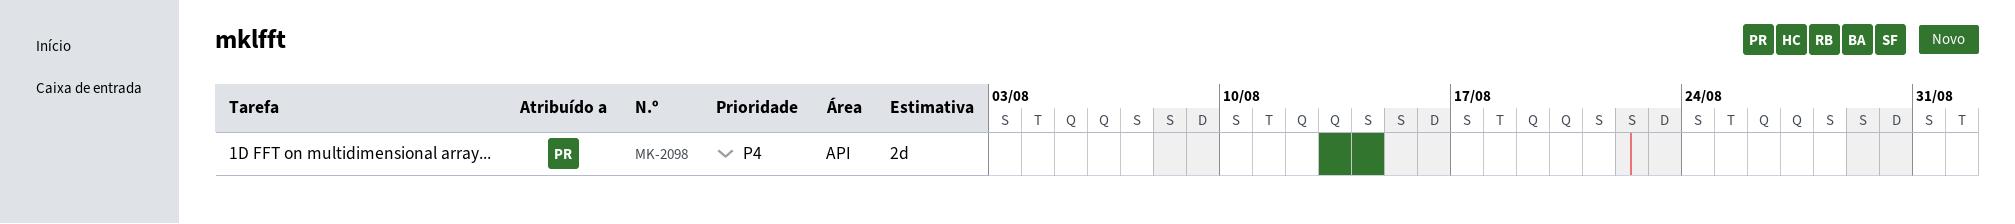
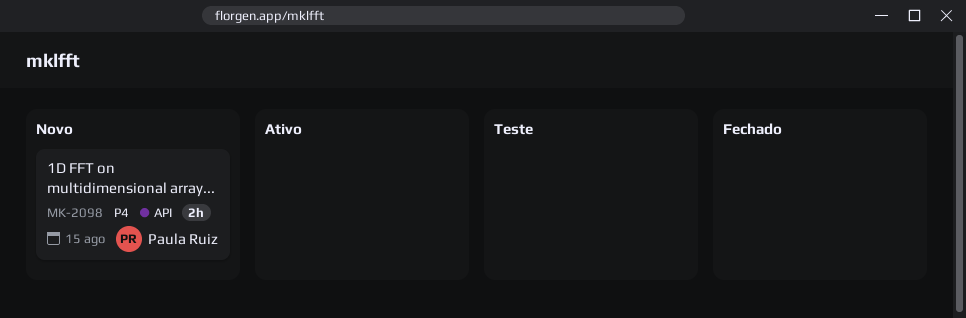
MK-2098, estimate: 2d -> 2h
MK-2098, due: Aug 14 -> Aug 15

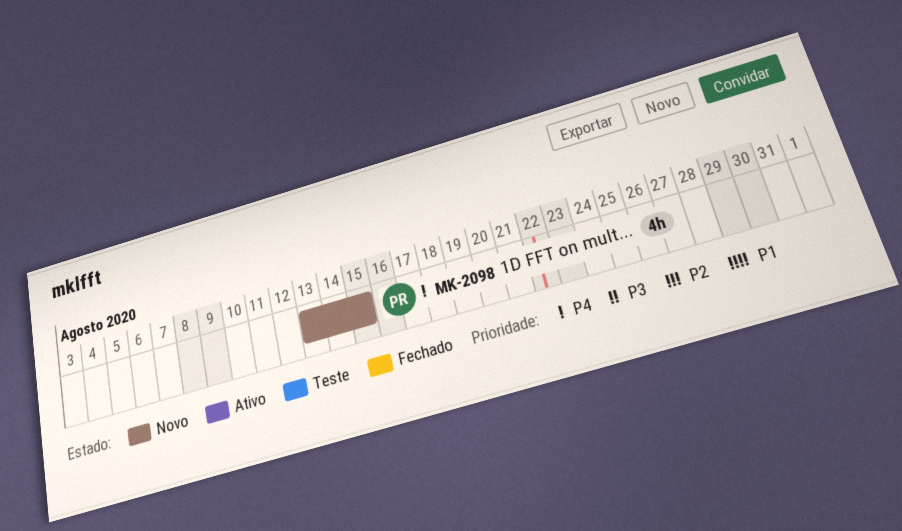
MK-2098, estimate: 2h -> 4h

